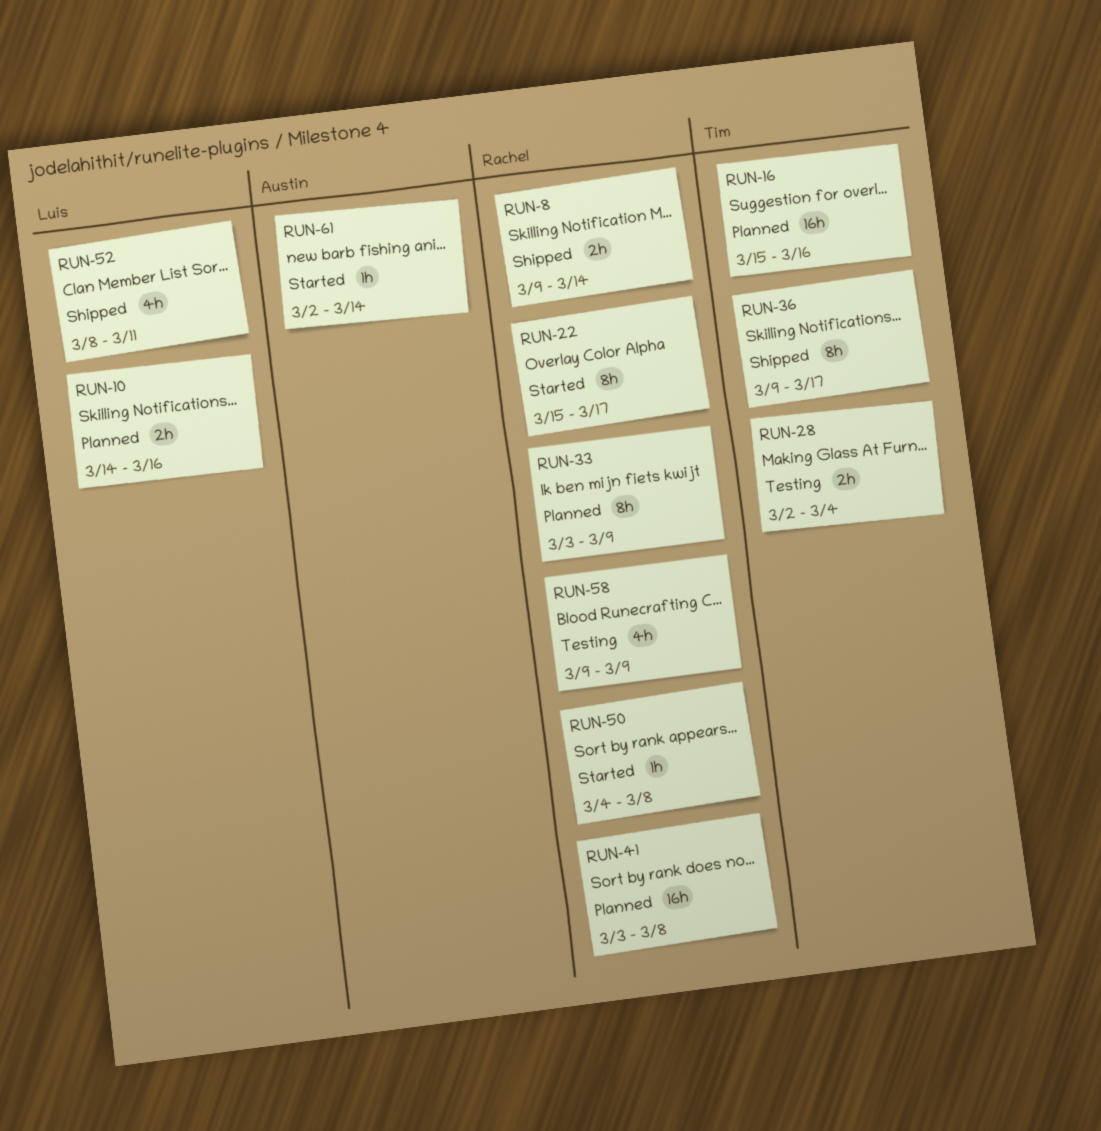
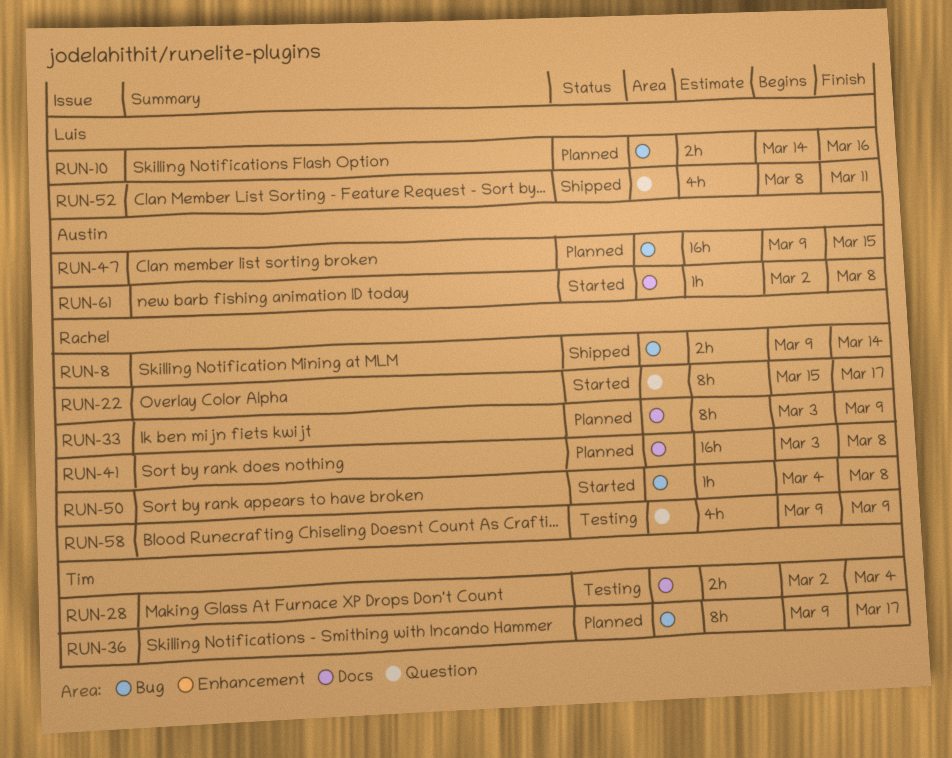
RUN-16: present -> none
RUN-36, status: Shipped -> Planned
RUN-47: none -> present
RUN-61, due: Mar 14 -> Mar 8

